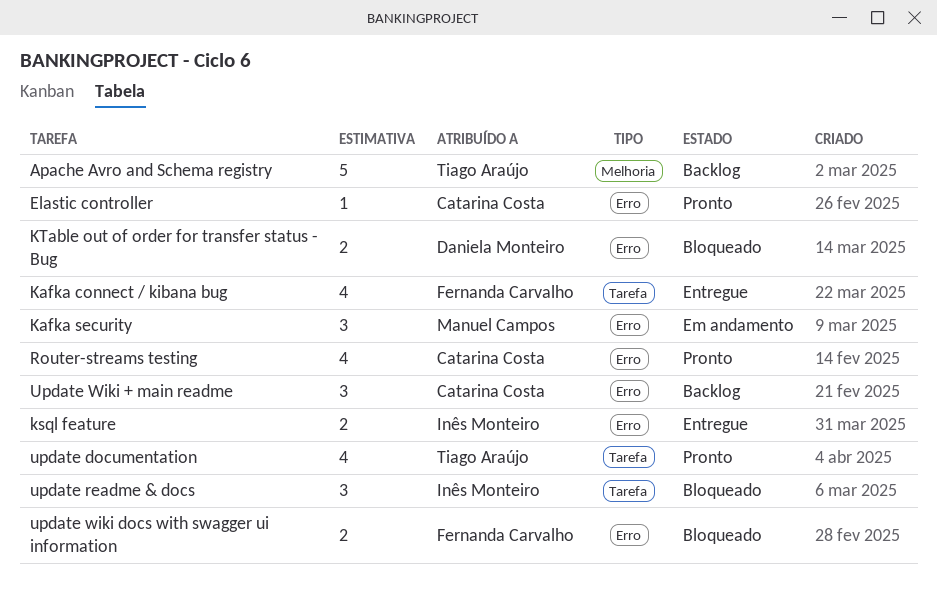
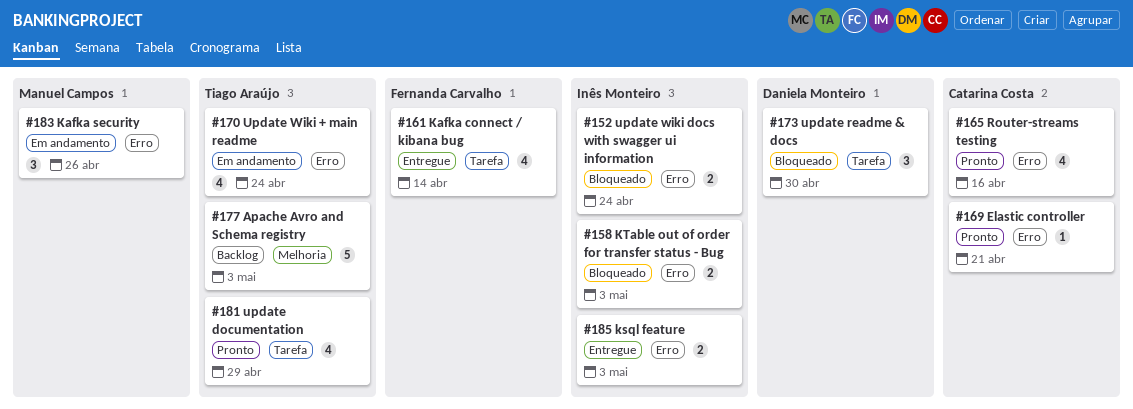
KTable out of order for transfer status - Bug, owner: Daniela Monteiro -> Inês Monteiro
update readme & docs, owner: Inês Monteiro -> Daniela Monteiro
Update Wiki + main readme, status: Backlog -> Em andamento
Update Wiki + main readme, owner: Catarina Costa -> Tiago Araújo
Update Wiki + main readme, estimate: 3 -> 4
update wiki docs with swagger ui information, owner: Fernanda Carvalho -> Inês Monteiro

